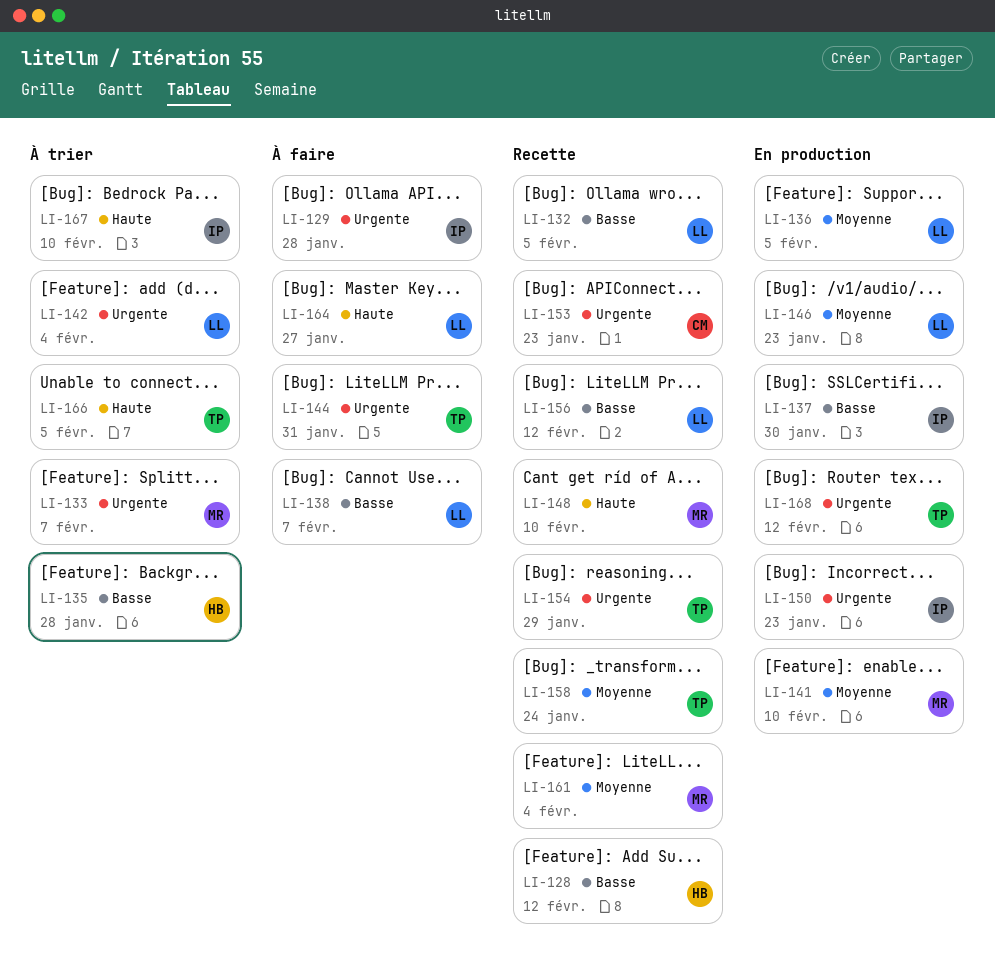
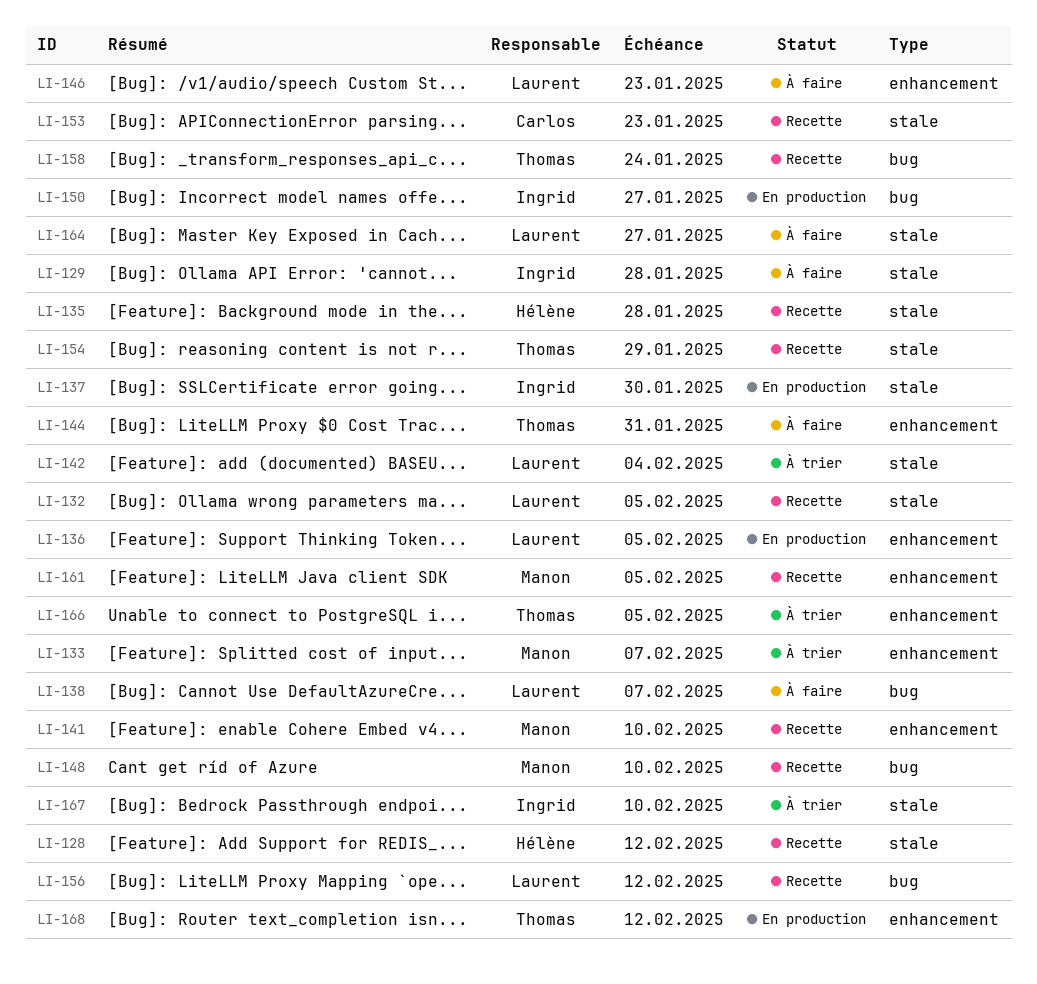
LI-135, status: À trier -> Recette
LI-141, status: En production -> Recette
LI-146, status: En production -> À faire
LI-150, due: Jan 23 -> Jan 27
LI-161, due: Feb 4 -> Feb 5

